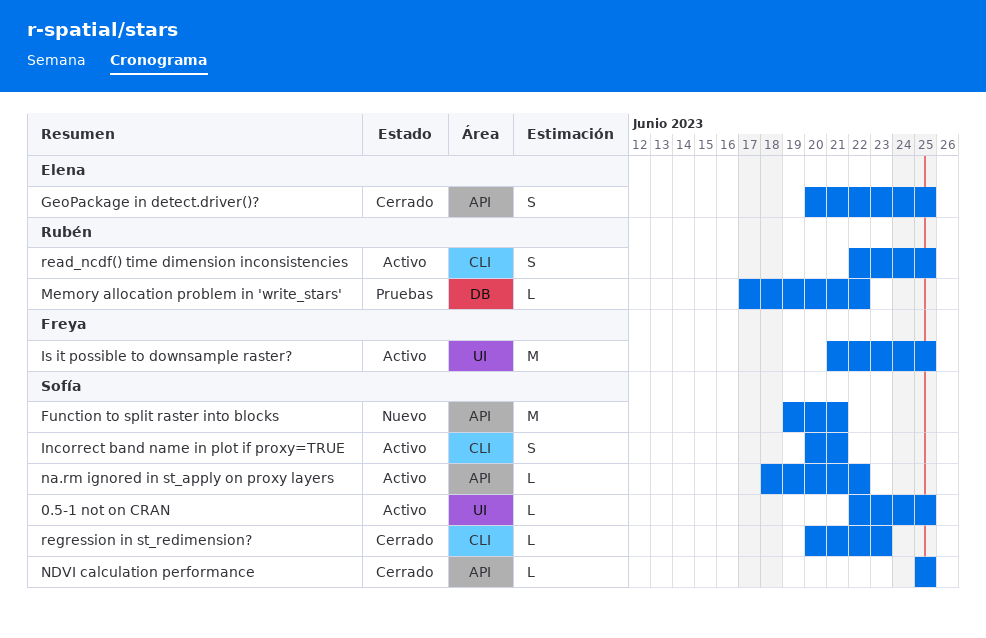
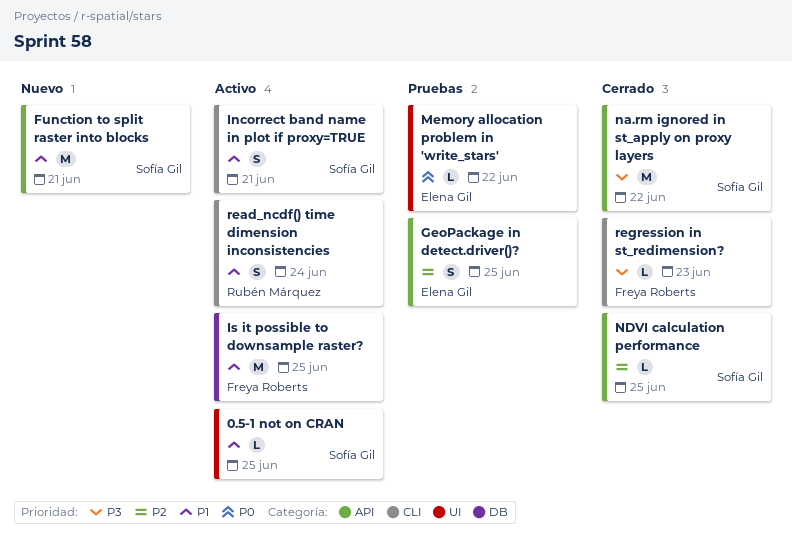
GeoPackage in detect.driver()?, status: Cerrado -> Pruebas
Is it possible to downsample raster?, label: UI -> DB
Memory allocation problem in 'write_stars', owner: Rubén Márquez -> Elena Gil
Memory allocation problem in 'write_stars', label: DB -> UI
na.rm ignored in st_apply on proxy layers, status: Activo -> Cerrado
na.rm ignored in st_apply on proxy layers, estimate: L -> M
read_ncdf() time dimension inconsistencies, due: Jun 25 -> Jun 24
regression in st_redimension?, owner: Sofía Gil -> Freya Roberts

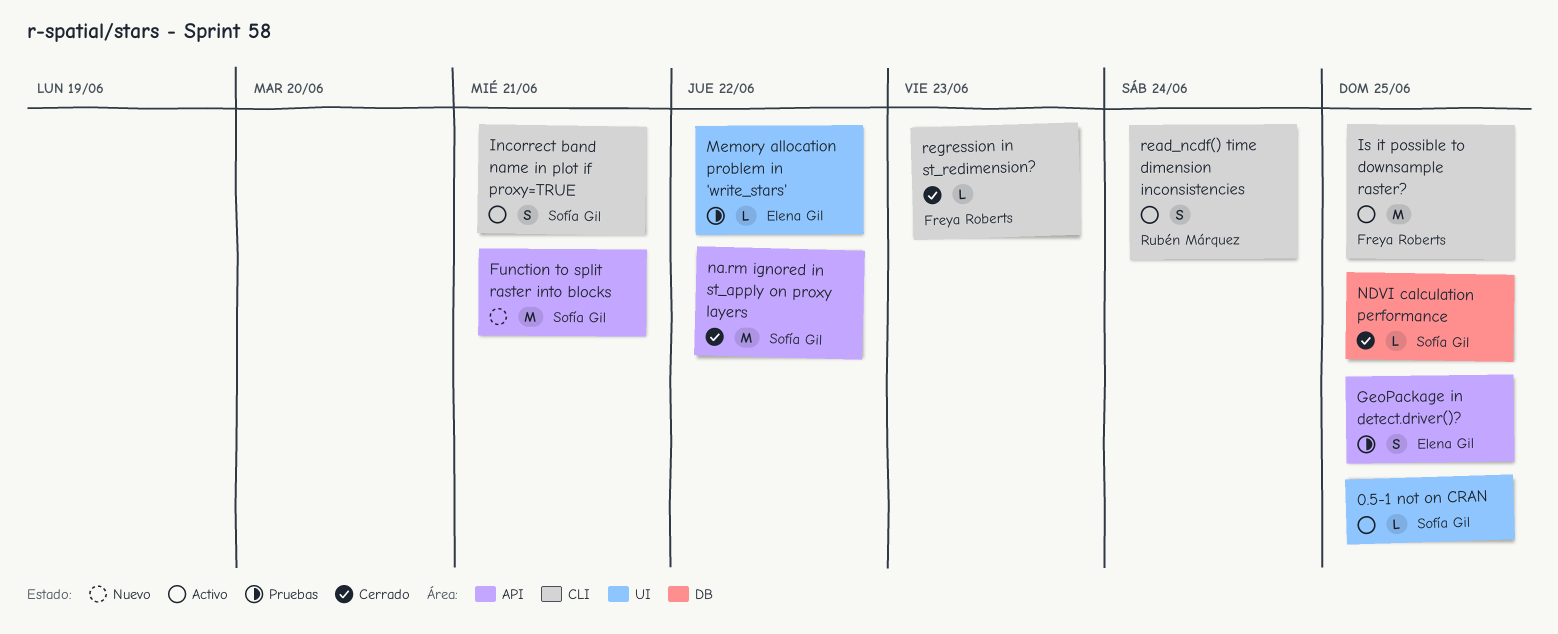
Is it possible to downsample raster?, label: DB -> CLI
NDVI calculation performance, label: API -> DB

